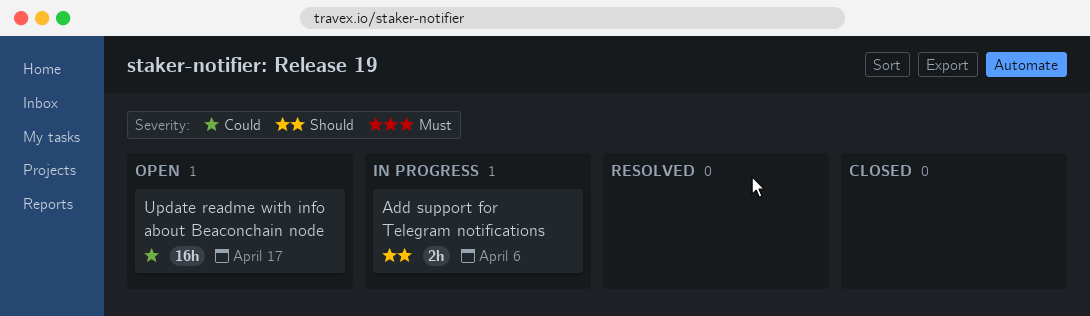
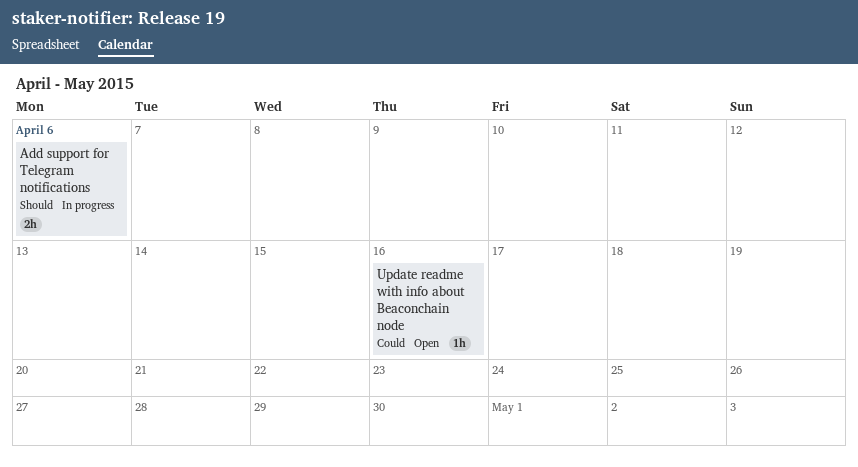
Update readme with info about Beaconchain node, estimate: 16h -> 1h
Update readme with info about Beaconchain node, due: Apr 17 -> Apr 16

